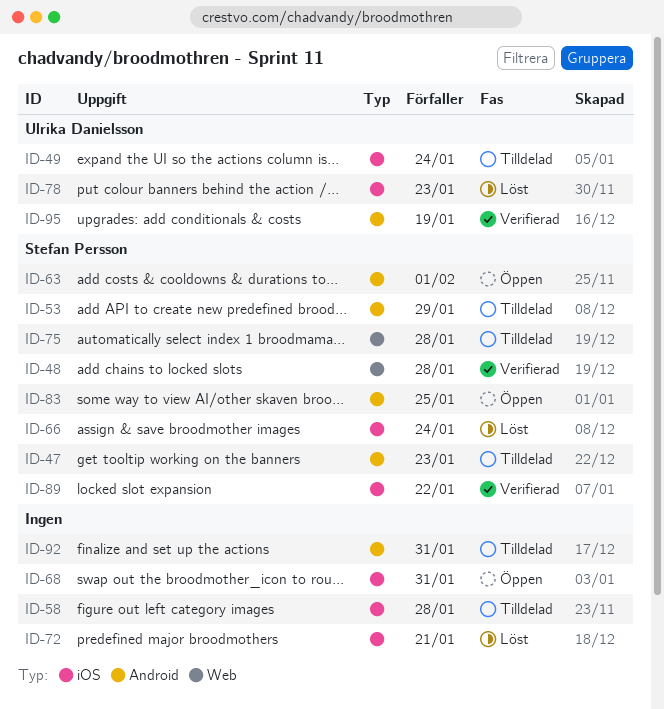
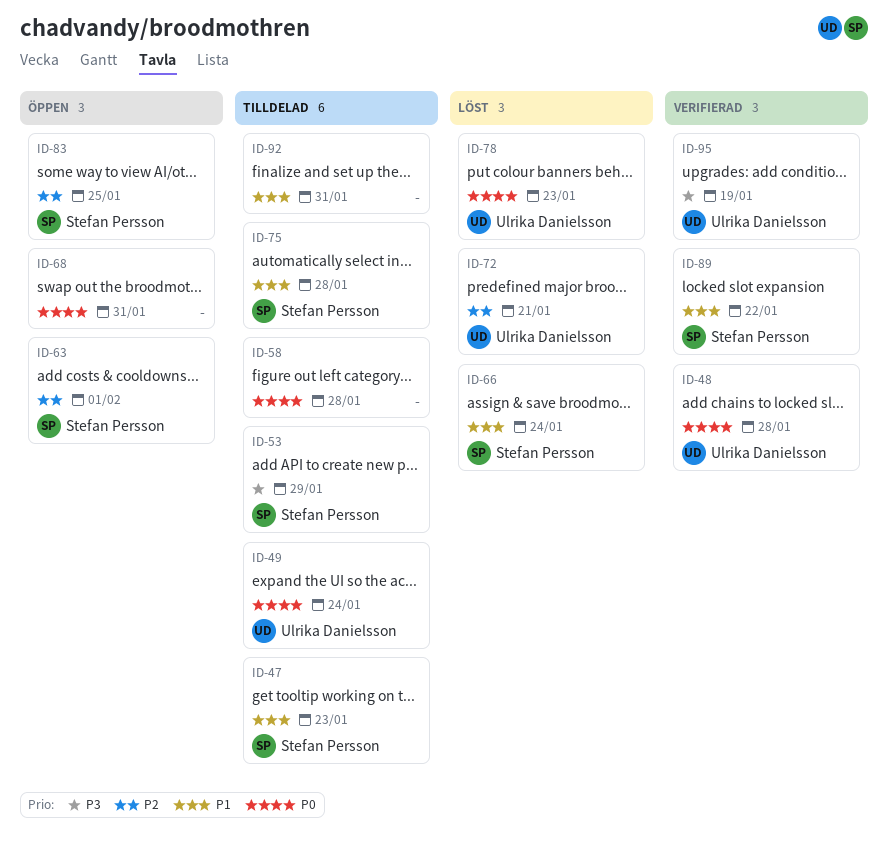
ID-48, owner: Stefan Persson -> Ulrika Danielsson
ID-72, owner: none -> Ulrika Danielsson

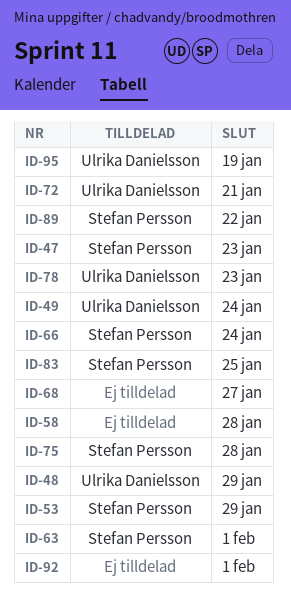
ID-48, due: Jan 28 -> Jan 29
ID-68, due: Jan 31 -> Jan 27
ID-92, due: Jan 31 -> Feb 1

